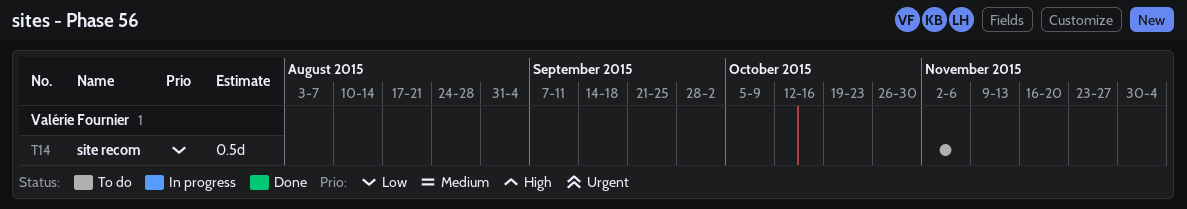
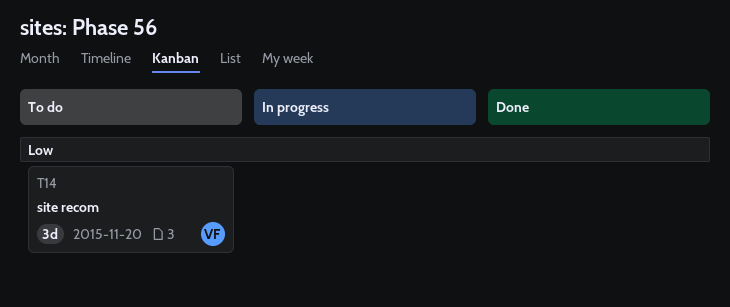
T14, estimate: 0.5d -> 3d
T14, due: Nov 6 -> Nov 20

